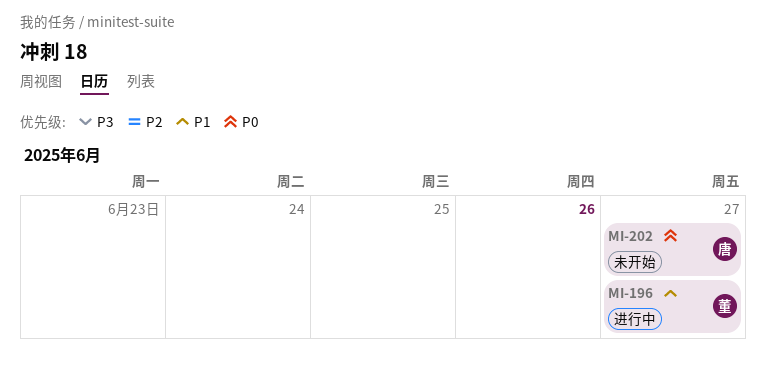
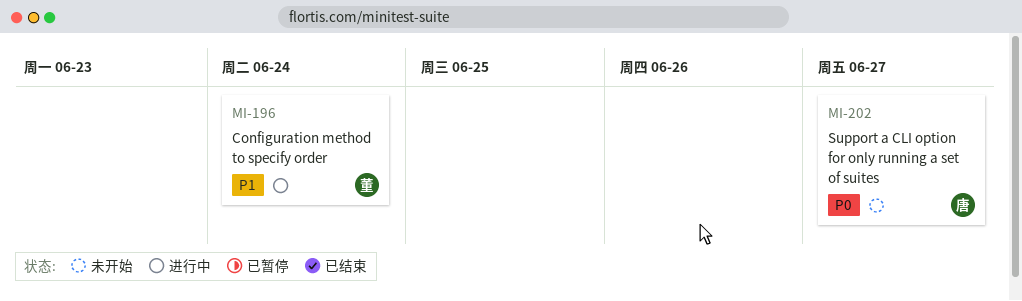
MI-196, due: Jun 27 -> Jun 24

